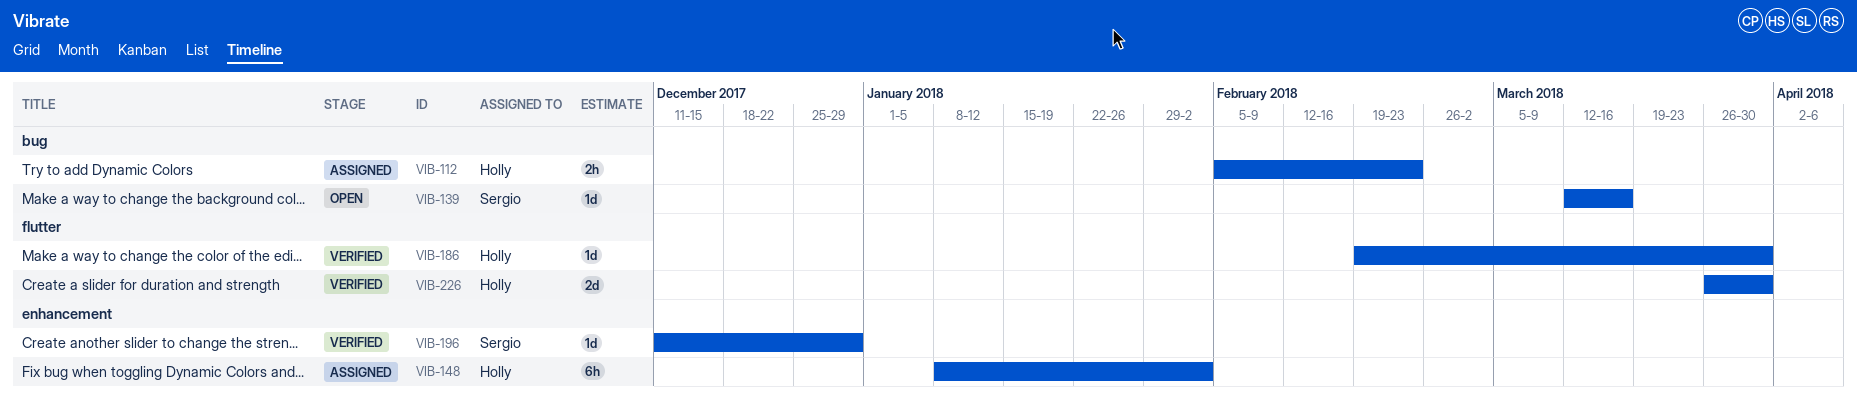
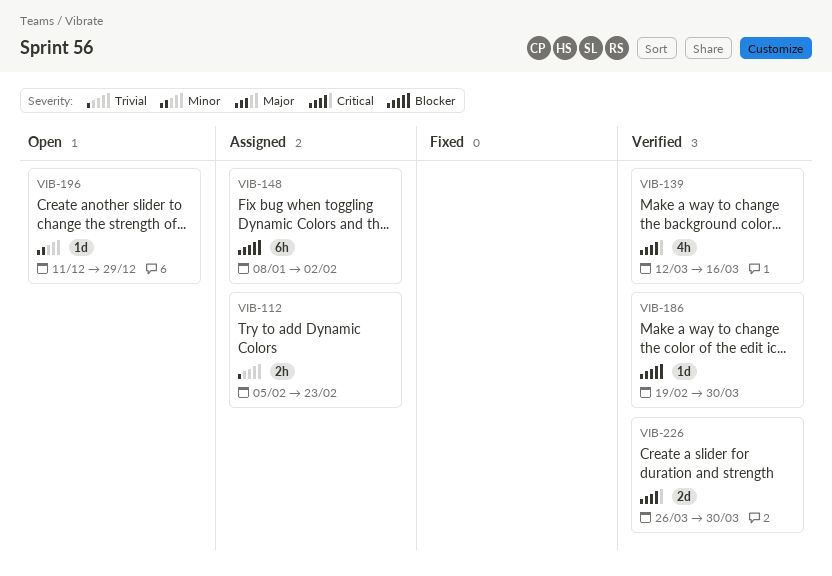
VIB-139, status: Open -> Verified
VIB-139, estimate: 1d -> 4h
VIB-196, status: Verified -> Open

